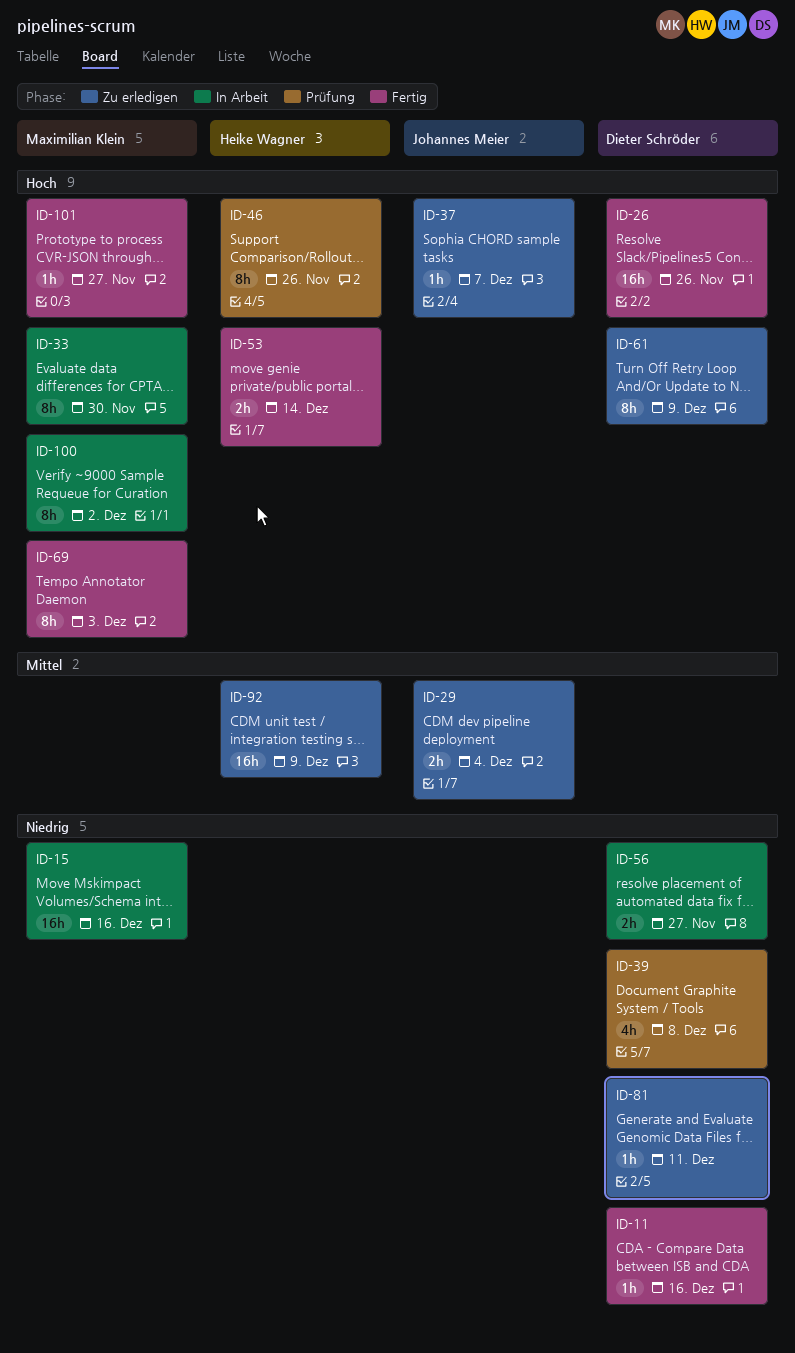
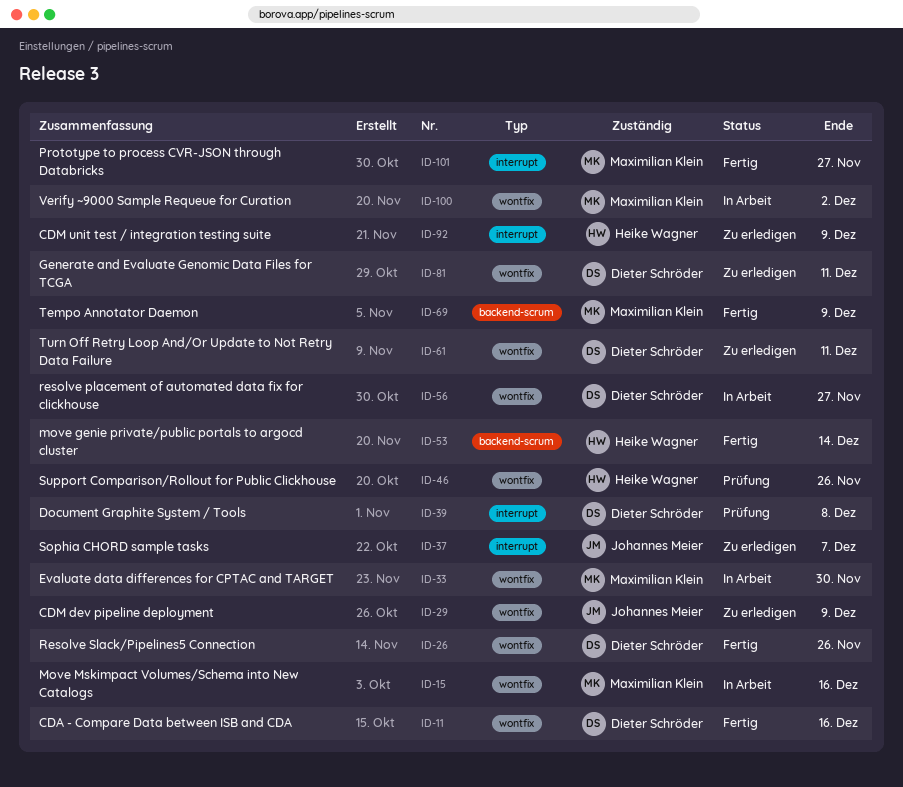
ID-29, due: Dec 4 -> Dec 9
ID-61, due: Dec 9 -> Dec 11
ID-69, due: Dec 3 -> Dec 9

